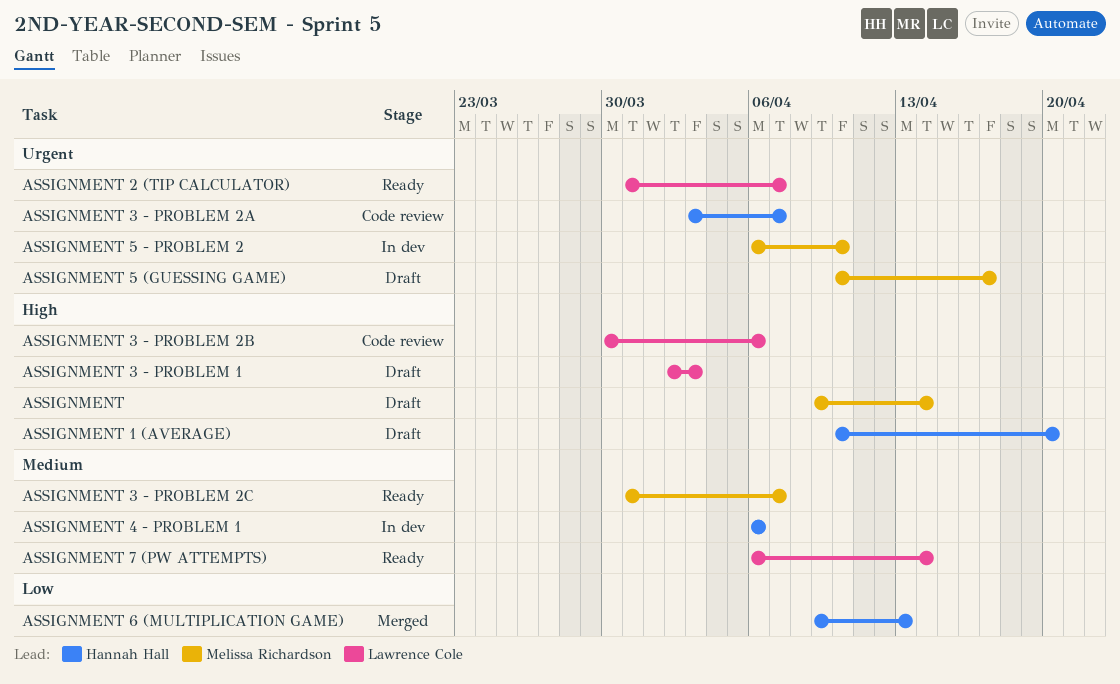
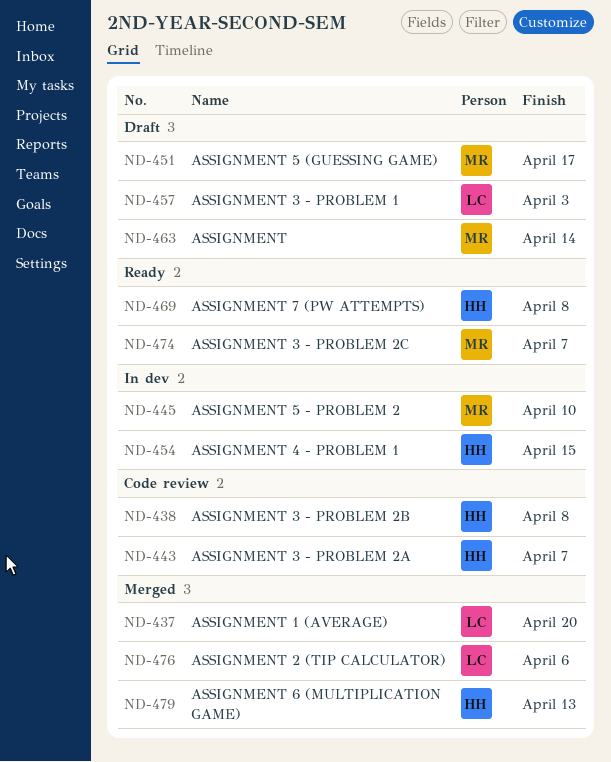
ASSIGNMENT 1 (AVERAGE), status: Draft -> Merged
ASSIGNMENT 1 (AVERAGE), owner: Hannah Hall -> Lawrence Cole
ASSIGNMENT 2 (TIP CALCULATOR), status: Ready -> Merged
ASSIGNMENT 2 (TIP CALCULATOR), due: Apr 7 -> Apr 6
ASSIGNMENT 3 - PROBLEM 2B, owner: Lawrence Cole -> Hannah Hall
ASSIGNMENT 3 - PROBLEM 2B, due: Apr 6 -> Apr 8
ASSIGNMENT 4 - PROBLEM 1, due: Apr 6 -> Apr 15
ASSIGNMENT 7 (PW ATTEMPTS), owner: Lawrence Cole -> Hannah Hall
ASSIGNMENT 7 (PW ATTEMPTS), due: Apr 14 -> Apr 8

